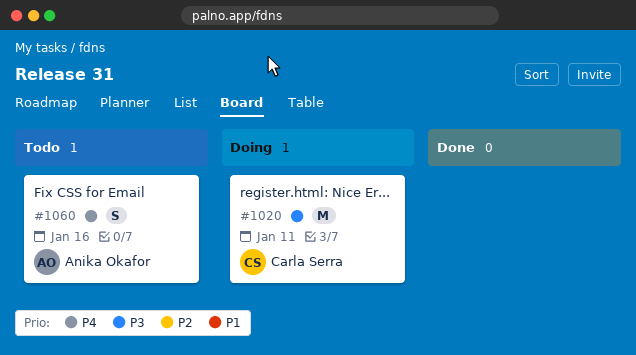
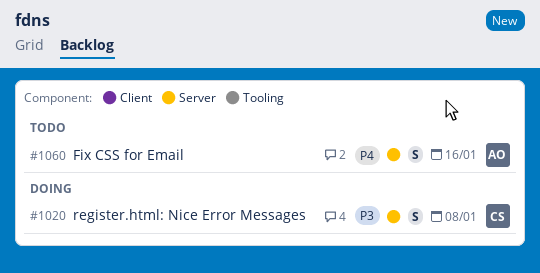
#1020, estimate: M -> S
#1020, due: Jan 11 -> Jan 8

